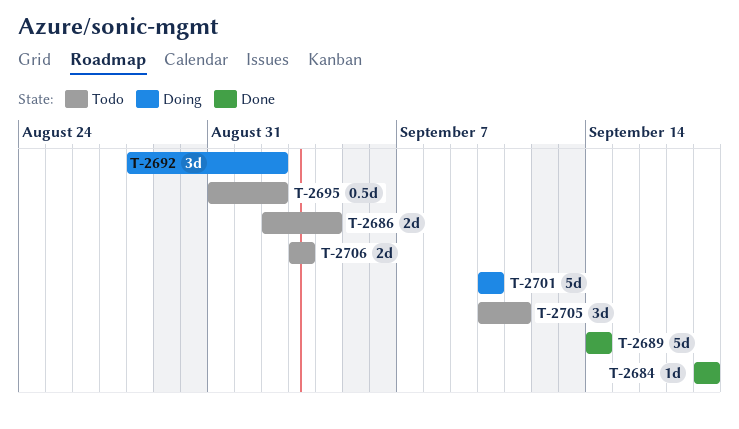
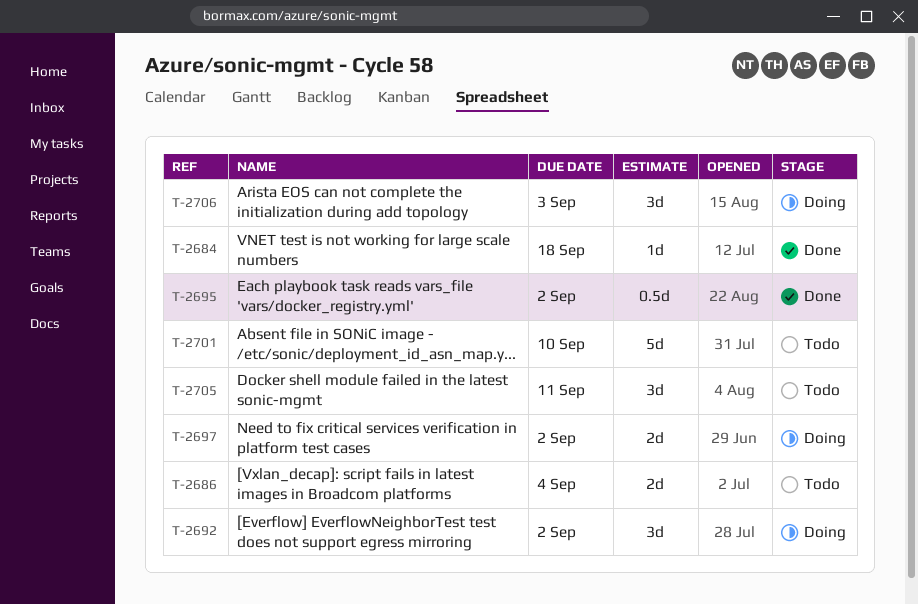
T-2689: present -> none
T-2695, status: Todo -> Done
T-2697: none -> present
T-2701, status: Doing -> Todo
T-2706, status: Todo -> Doing
T-2706, estimate: 2d -> 3d

